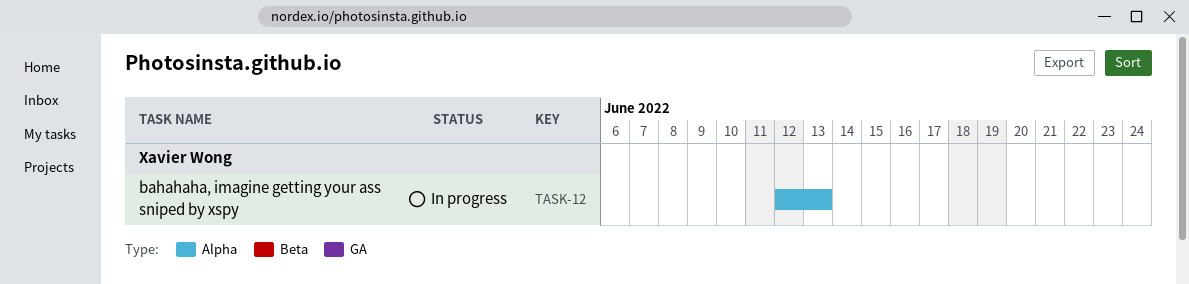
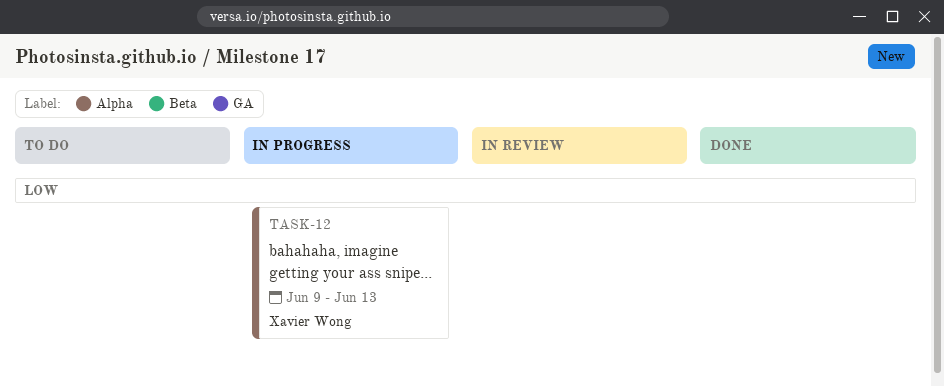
TASK-12, start: Jun 12 -> Jun 9

